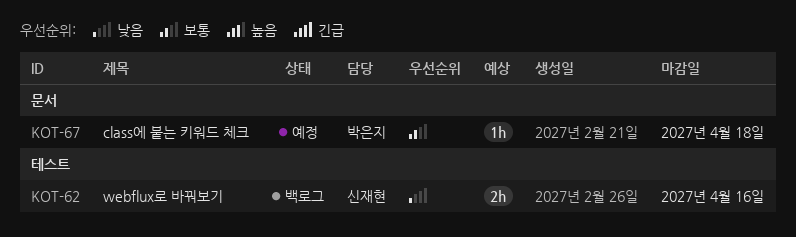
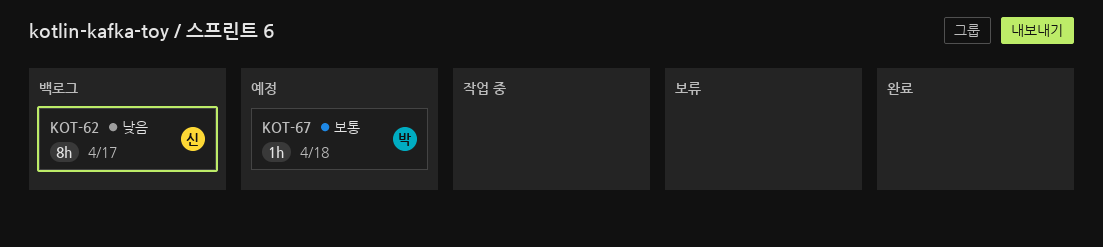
KOT-62, estimate: 2h -> 8h
KOT-62, due: Apr 16 -> Apr 17

